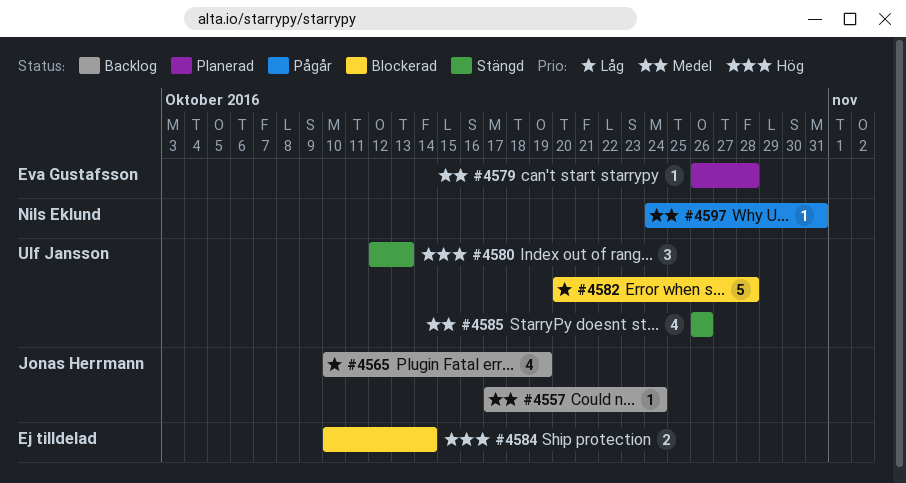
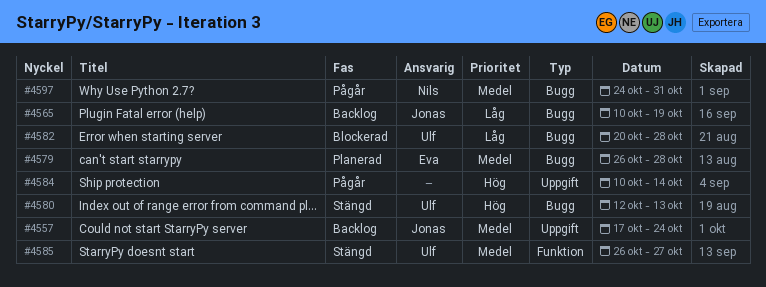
#4584, status: Blockerad -> Pågår
#4585, due: Oct 26 -> Oct 27

